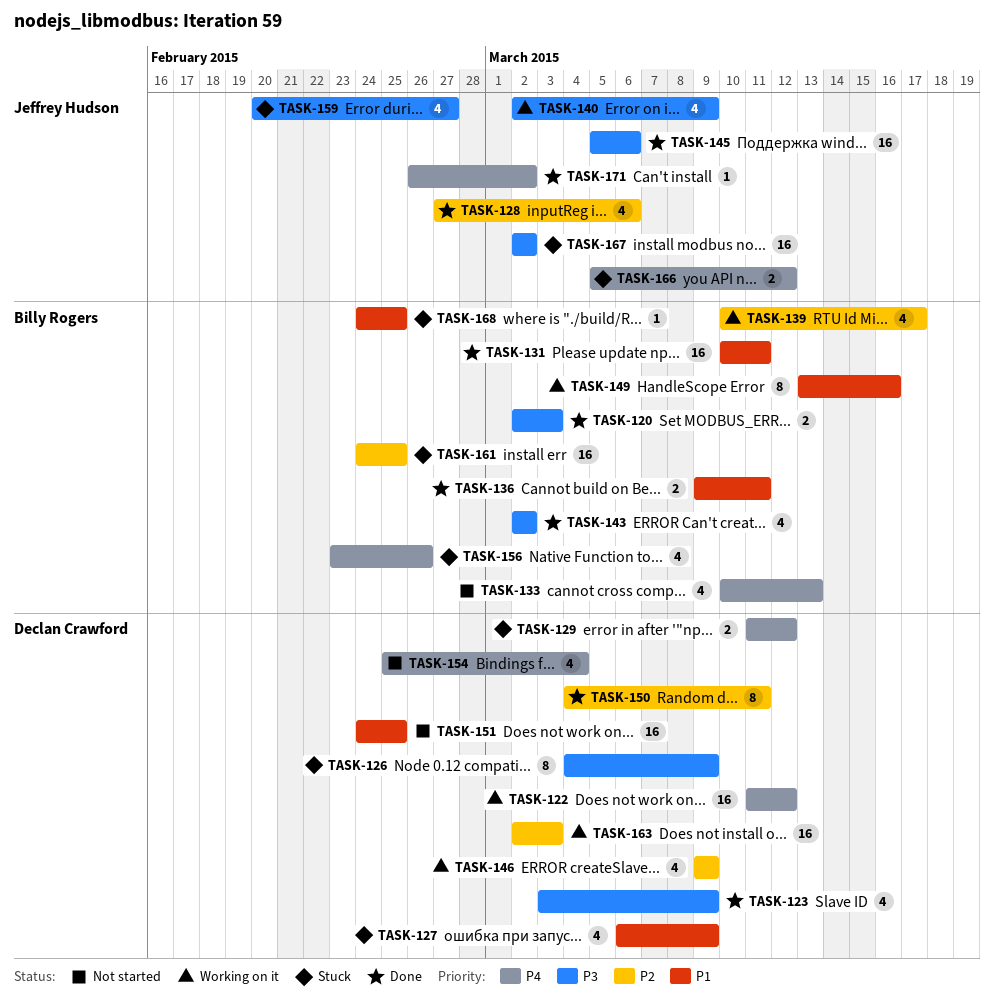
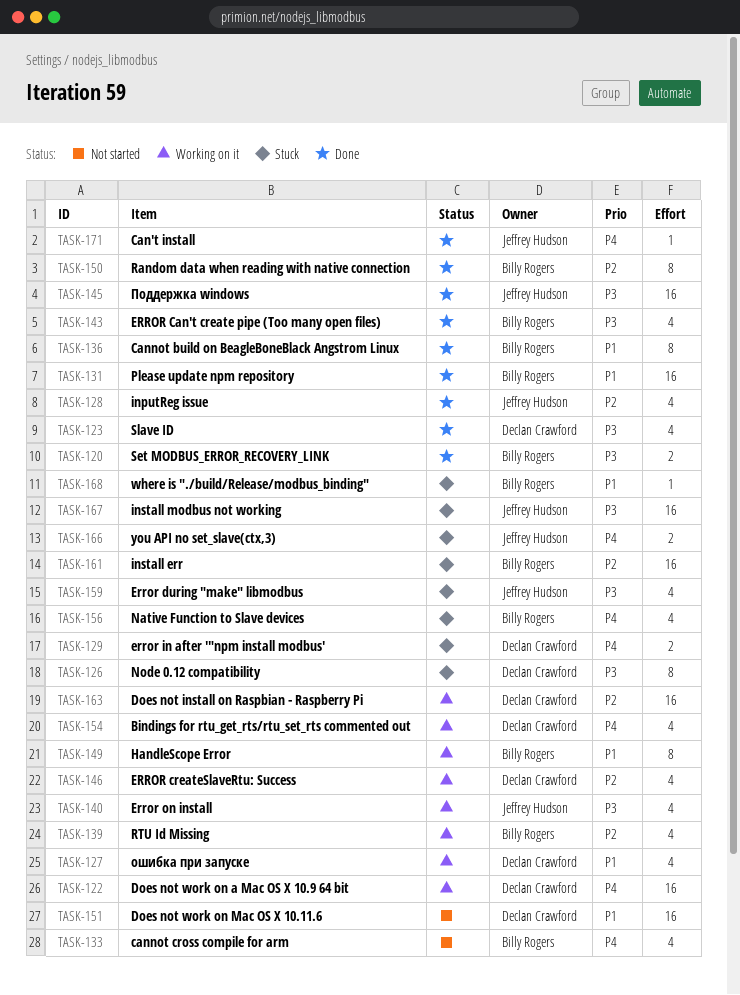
TASK-127, status: Stuck -> Working on it
TASK-136, estimate: 2 -> 8
TASK-150, owner: Declan Crawford -> Billy Rogers
TASK-154, status: Not started -> Working on it

